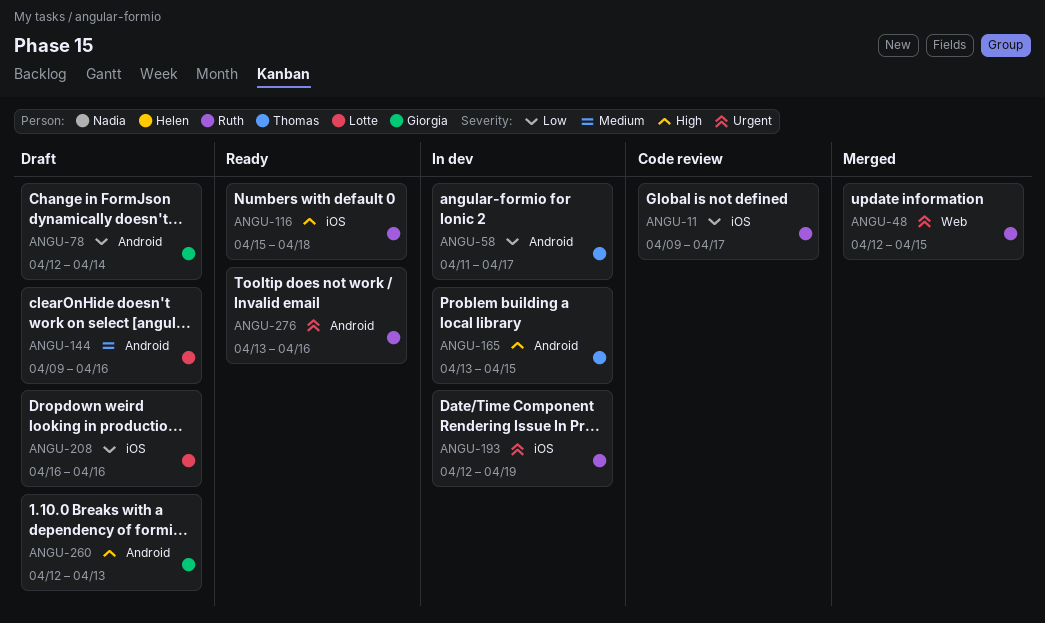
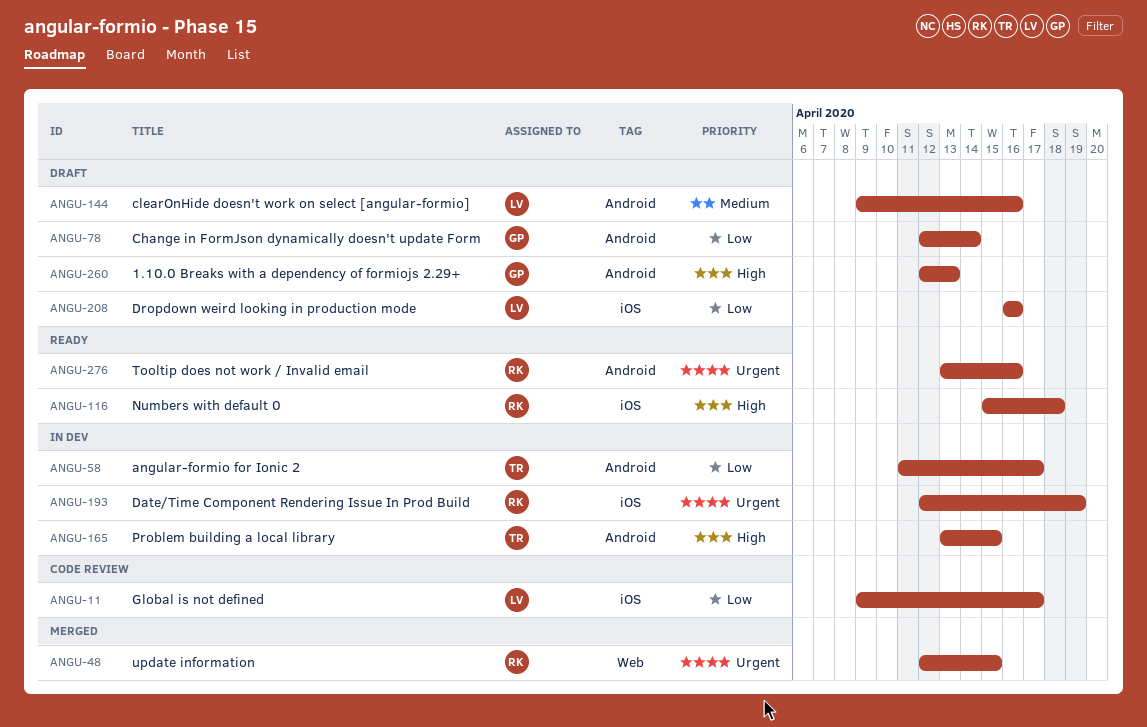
ANGU-11, owner: Ruth -> Lotte

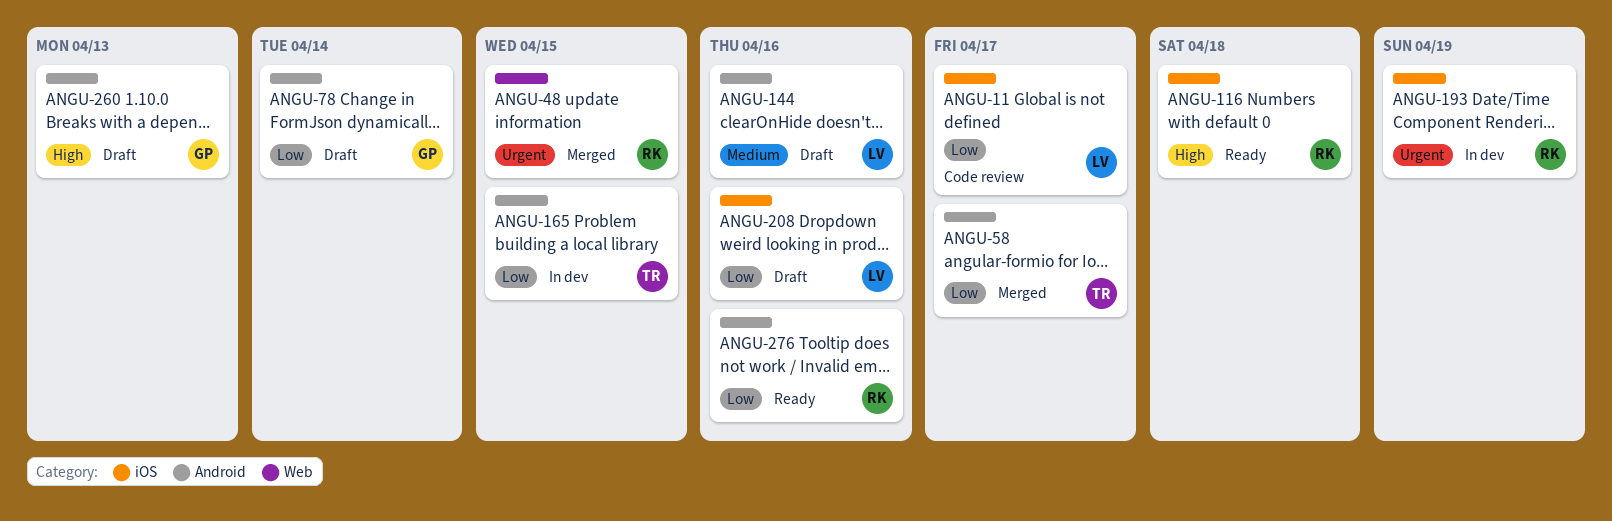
ANGU-58, status: In dev -> Merged
ANGU-165, priority: High -> Low
ANGU-276, priority: Urgent -> Low

